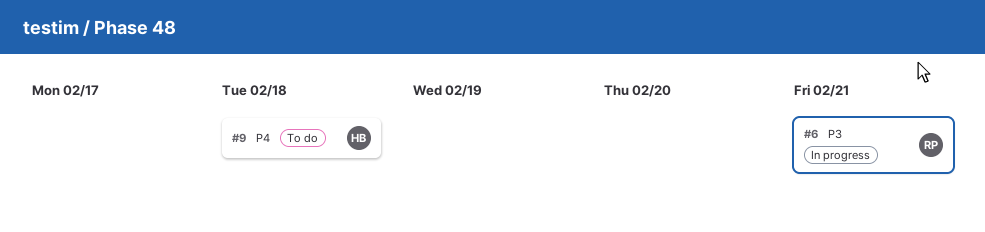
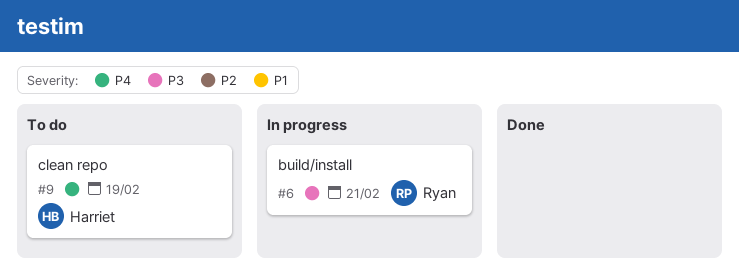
#9, due: Feb 18 -> Feb 19

